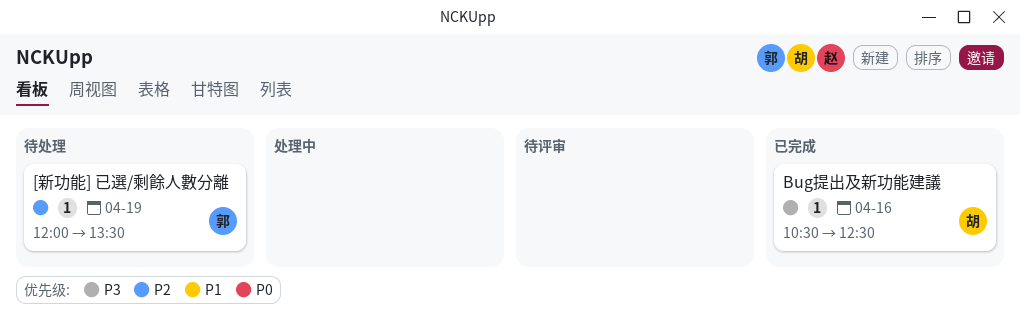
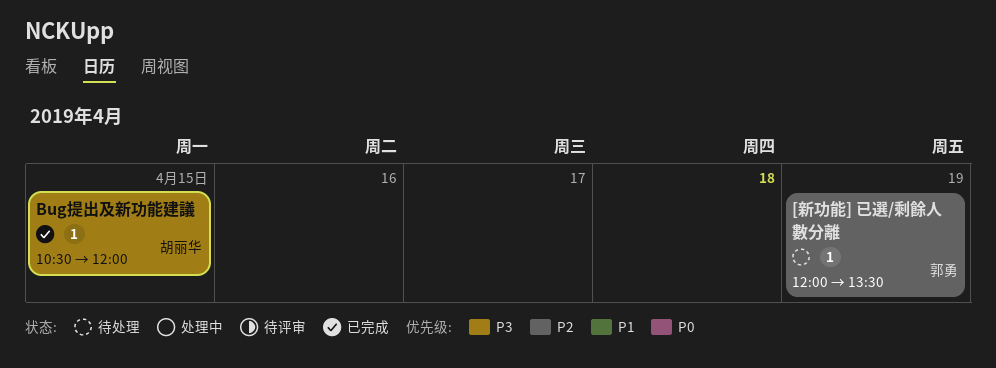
Bug提出及新功能建議, day: Apr 16 -> Apr 15
Bug提出及新功能建議, ends: 12:30 -> 12:00

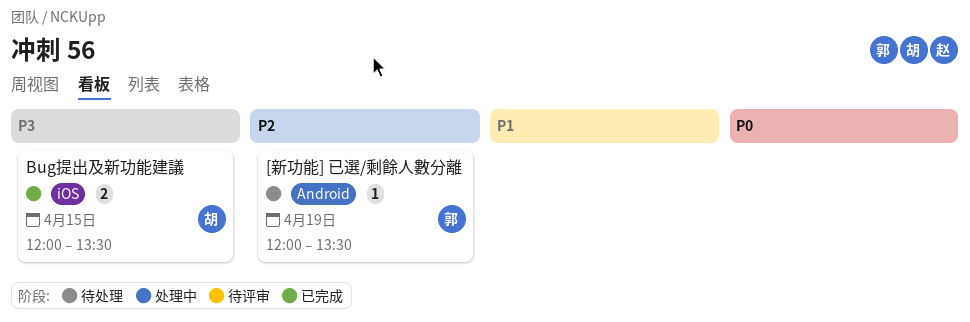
Bug提出及新功能建議, estimate: 1 -> 2
Bug提出及新功能建議, begins: 10:30 -> 12:00
Bug提出及新功能建議, ends: 12:00 -> 13:30

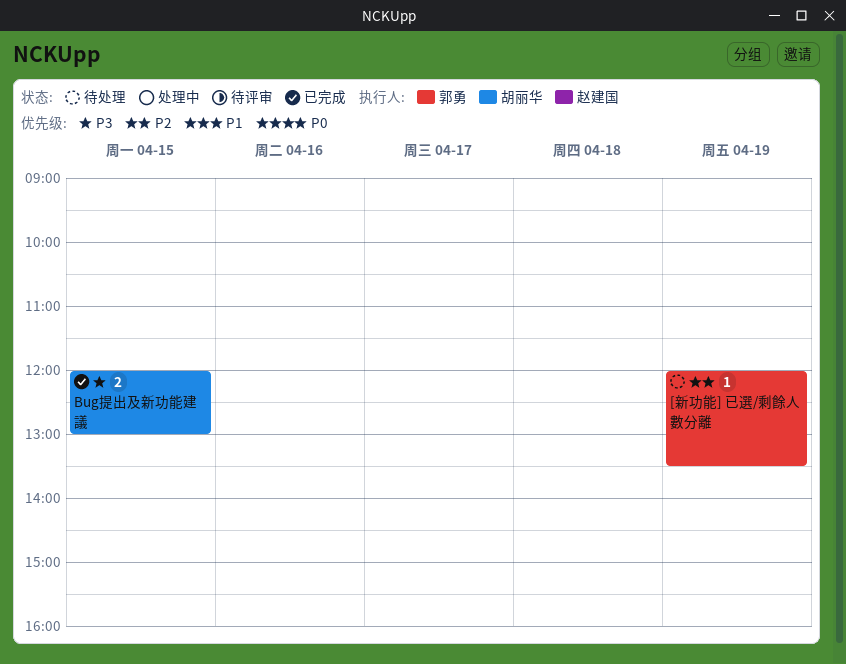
Bug提出及新功能建議, ends: 13:30 -> 13:00

